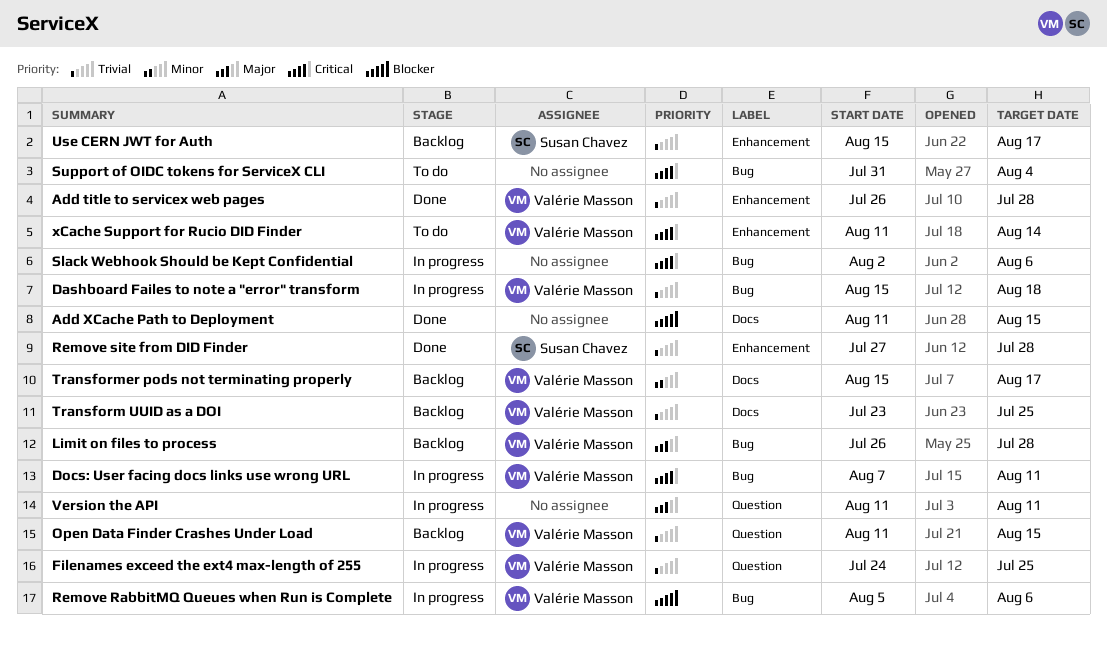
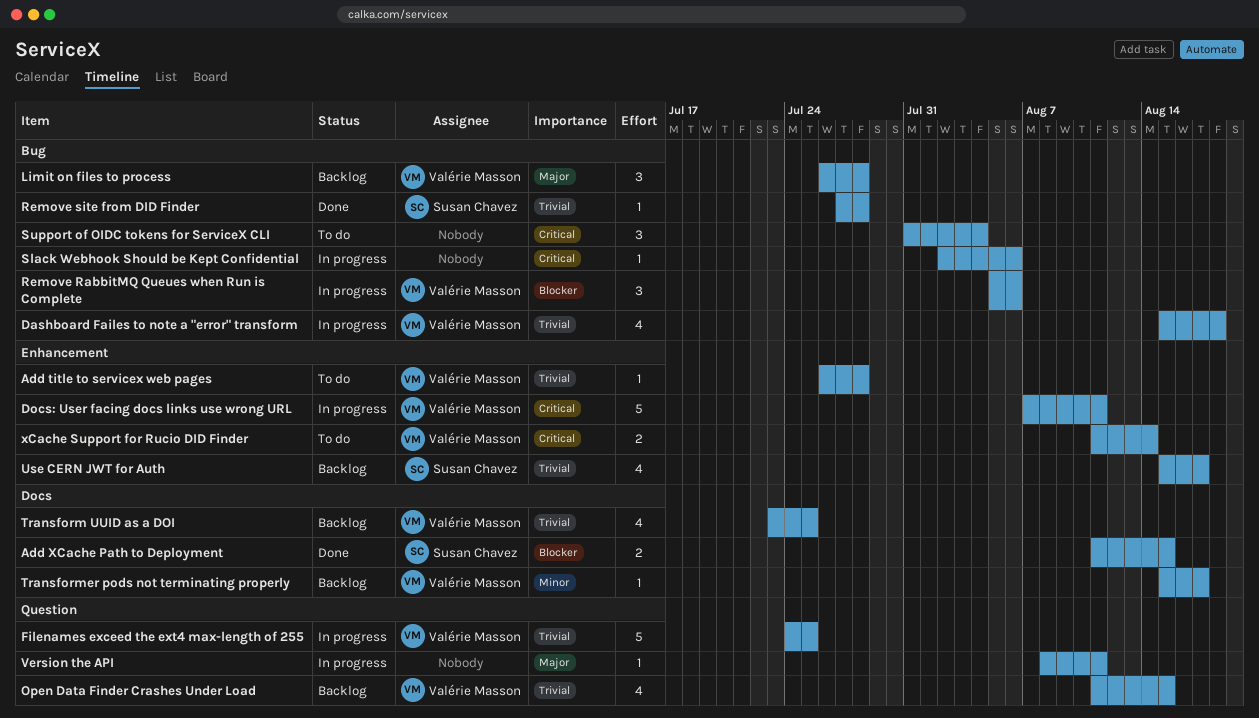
Add title to servicex web pages, status: Done -> To do
Add XCache Path to Deployment, owner: none -> Susan Chavez
Docs: User facing docs links use wrong URL, label: Bug -> Enhancement
Remove site from DID Finder, label: Enhancement -> Bug
Version the API, start: Aug 11 -> Aug 8

